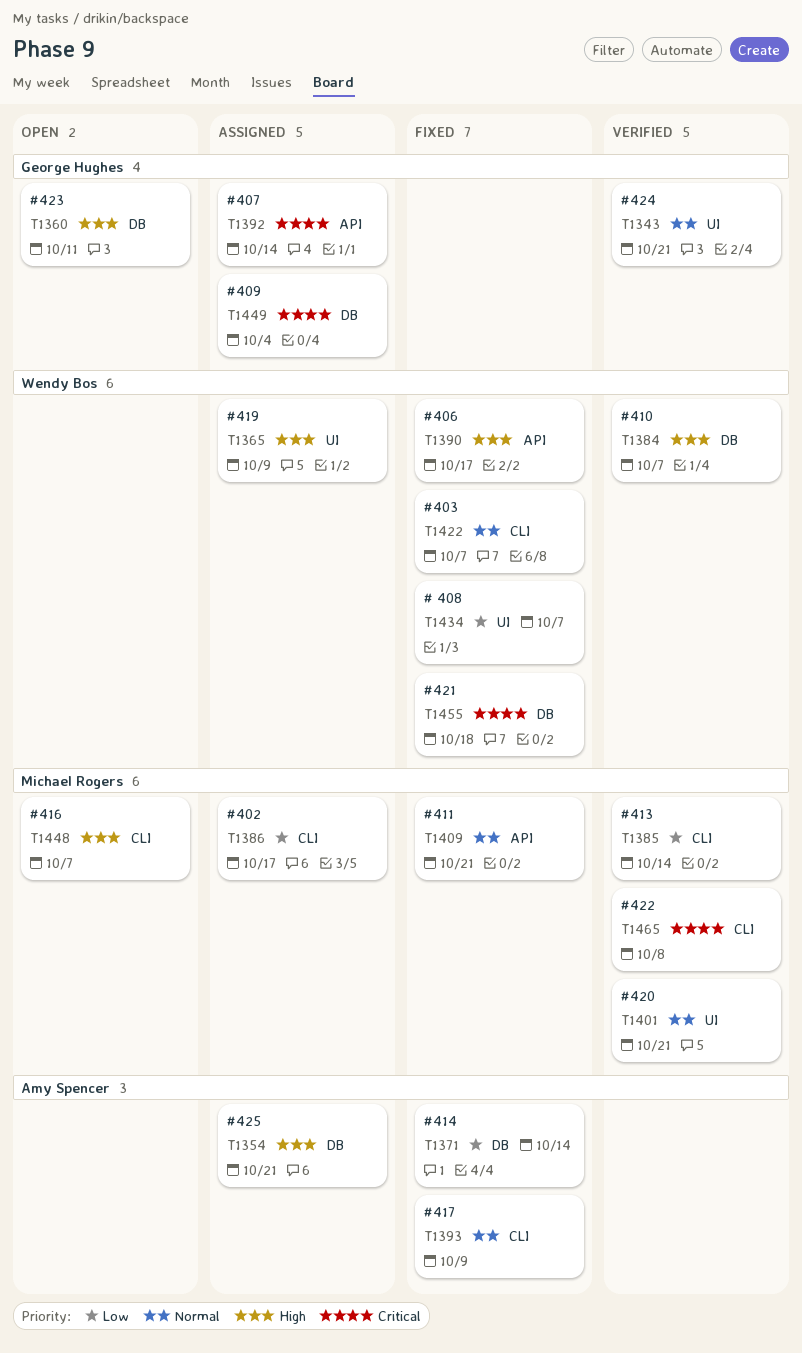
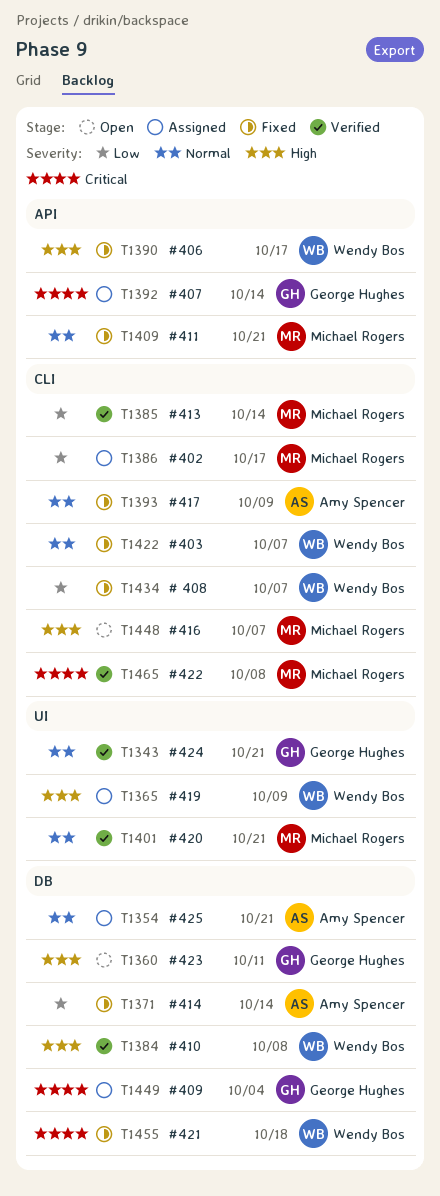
T1354, priority: High -> Normal
T1384, due: Oct 7 -> Oct 8
T1434, label: UI -> CLI

